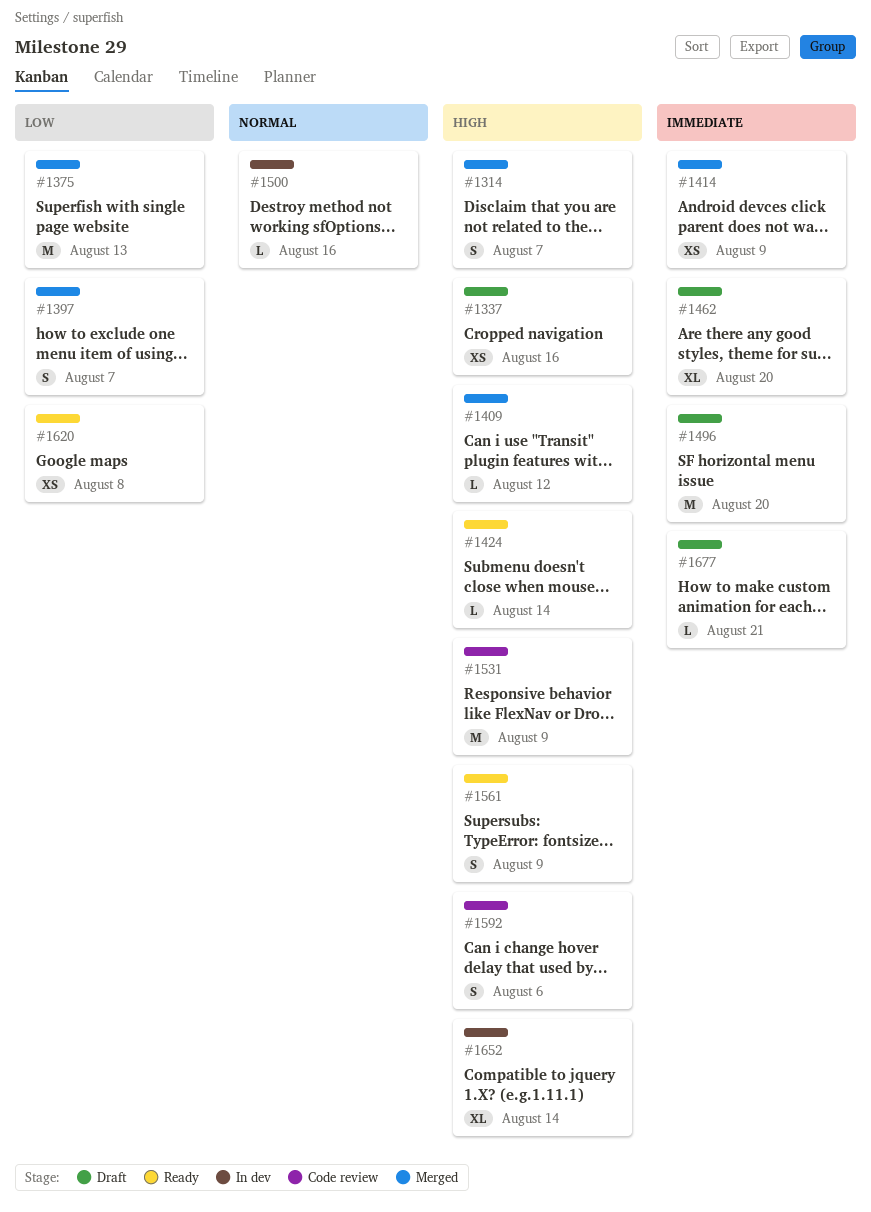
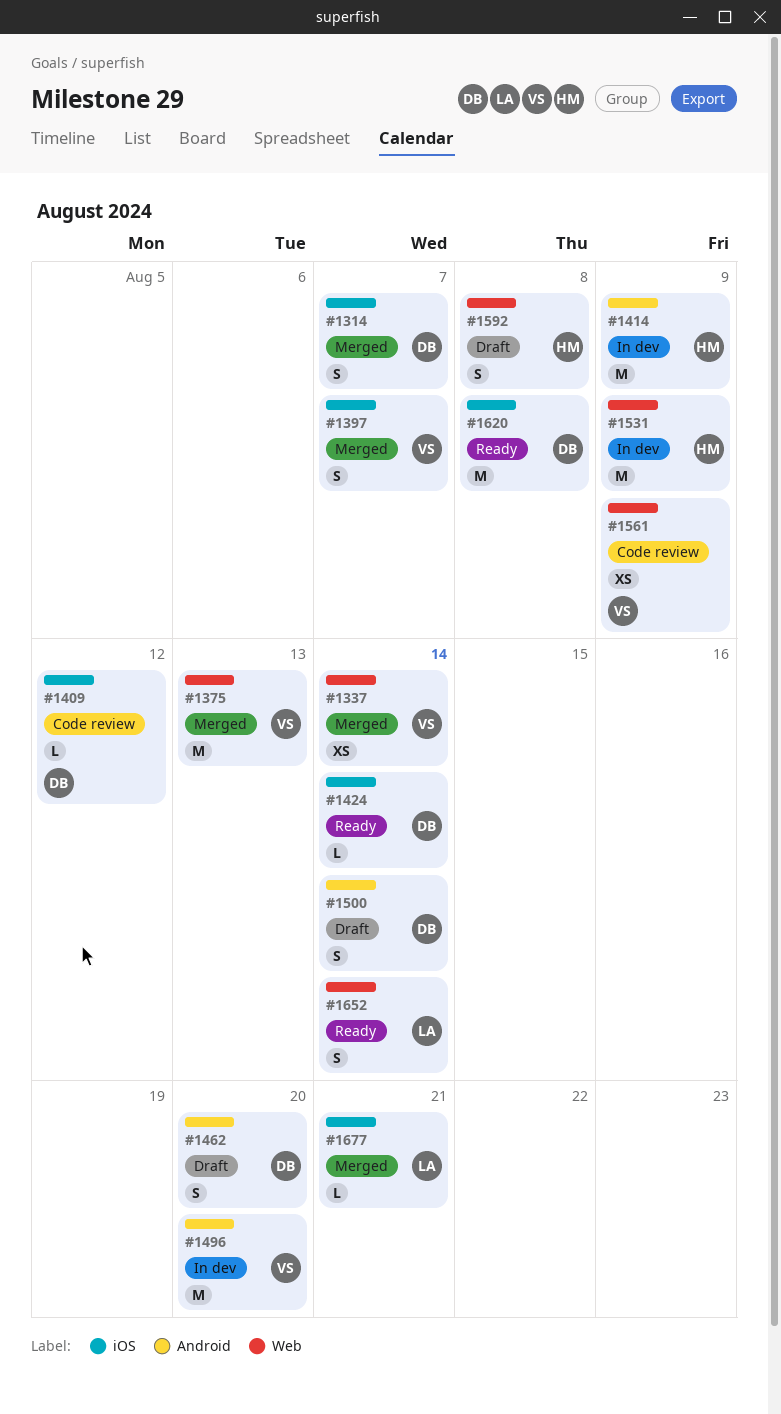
#1337, status: Draft -> Merged
#1337, due: Aug 16 -> Aug 14
#1409, status: Merged -> Code review
#1414, status: Merged -> In dev
#1414, estimate: XS -> M
#1462, estimate: XL -> S
#1496, status: Draft -> In dev
#1500, status: In dev -> Draft
#1500, estimate: L -> S
#1500, due: Aug 16 -> Aug 14
#1531, status: Code review -> In dev
#1561, status: Ready -> Code review
#1561, estimate: S -> XS
#1592, status: Code review -> Draft
#1592, due: Aug 6 -> Aug 8
#1620, estimate: XS -> M
#1652, status: In dev -> Ready
#1652, estimate: XL -> S
#1677, status: Draft -> Merged

